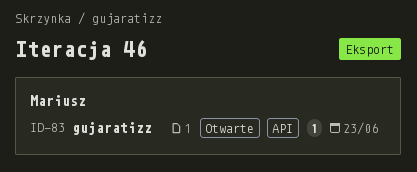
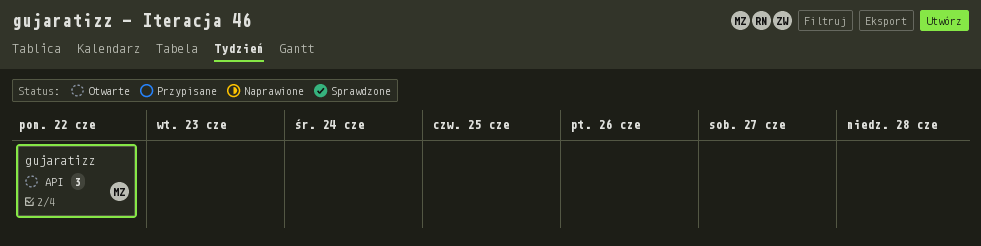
gujaratizz, estimate: 1 -> 3
gujaratizz, due: Jun 23 -> Jun 22

